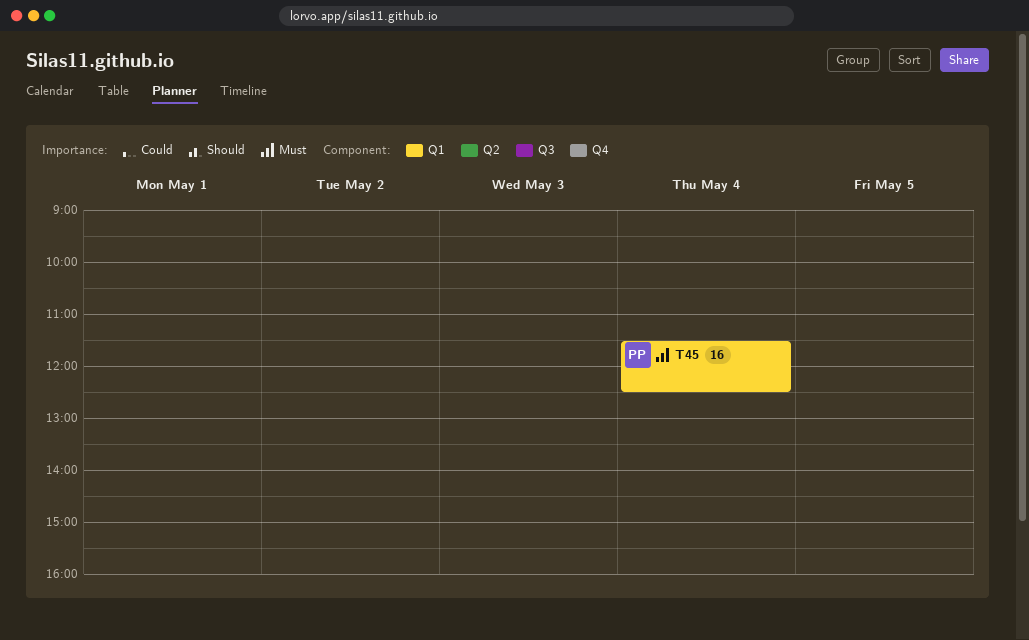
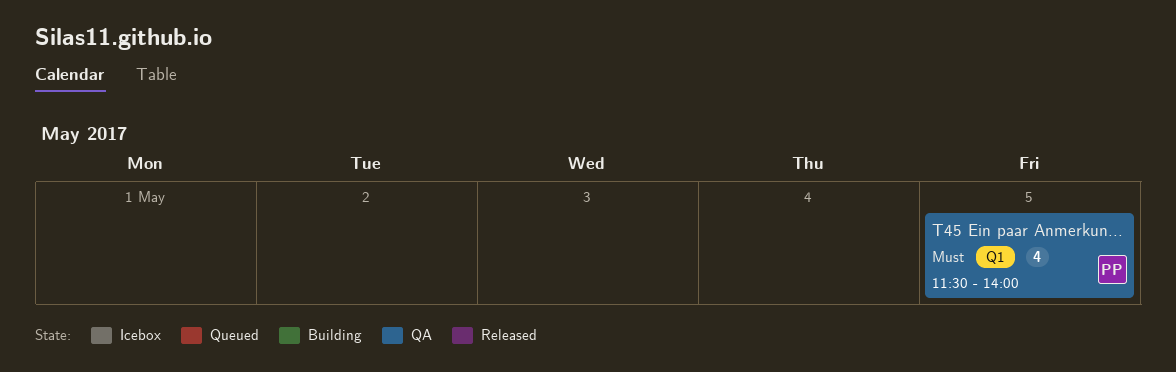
T45, estimate: 16 -> 4
T45, day: May 4 -> May 5
T45, ends: 12:30 -> 14:00

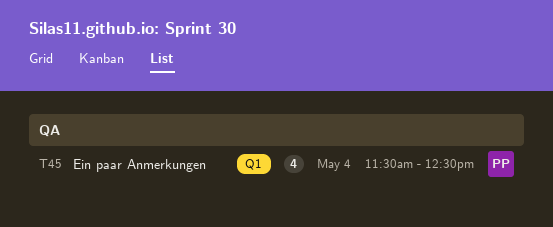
T45, day: May 5 -> May 4
T45, ends: 14:00 -> 12:30

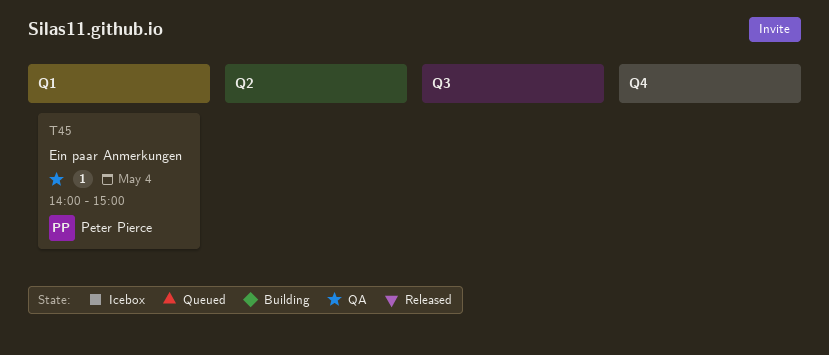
T45, estimate: 4 -> 1
T45, begins: 11:30 -> 14:00
T45, ends: 12:30 -> 15:00

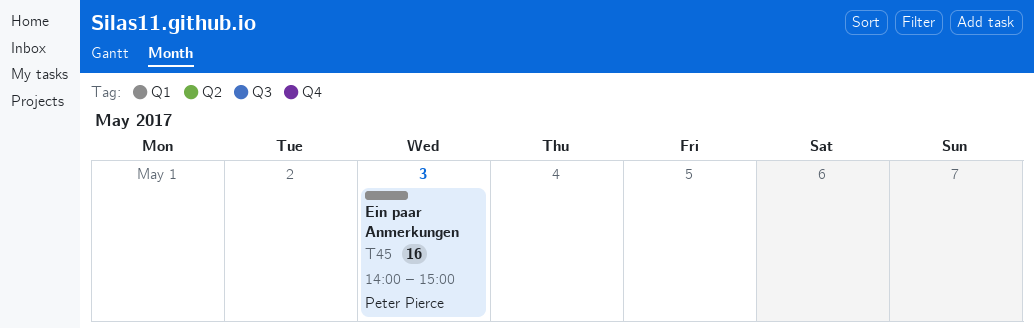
T45, estimate: 1 -> 16
T45, day: May 4 -> May 3

